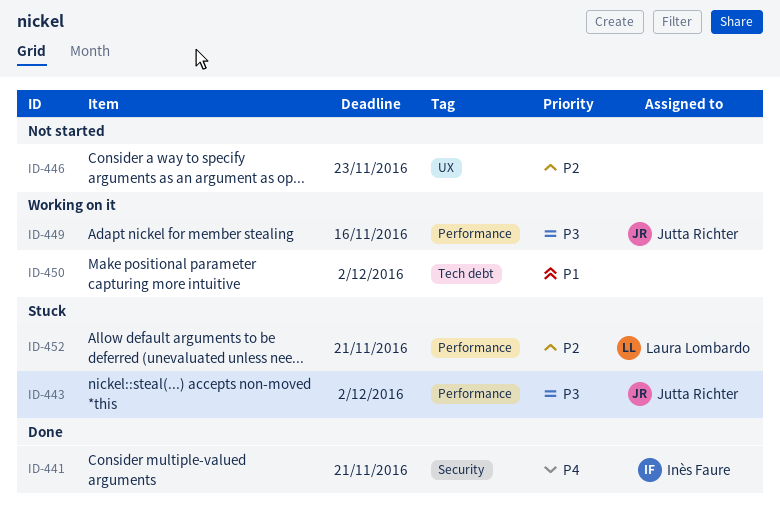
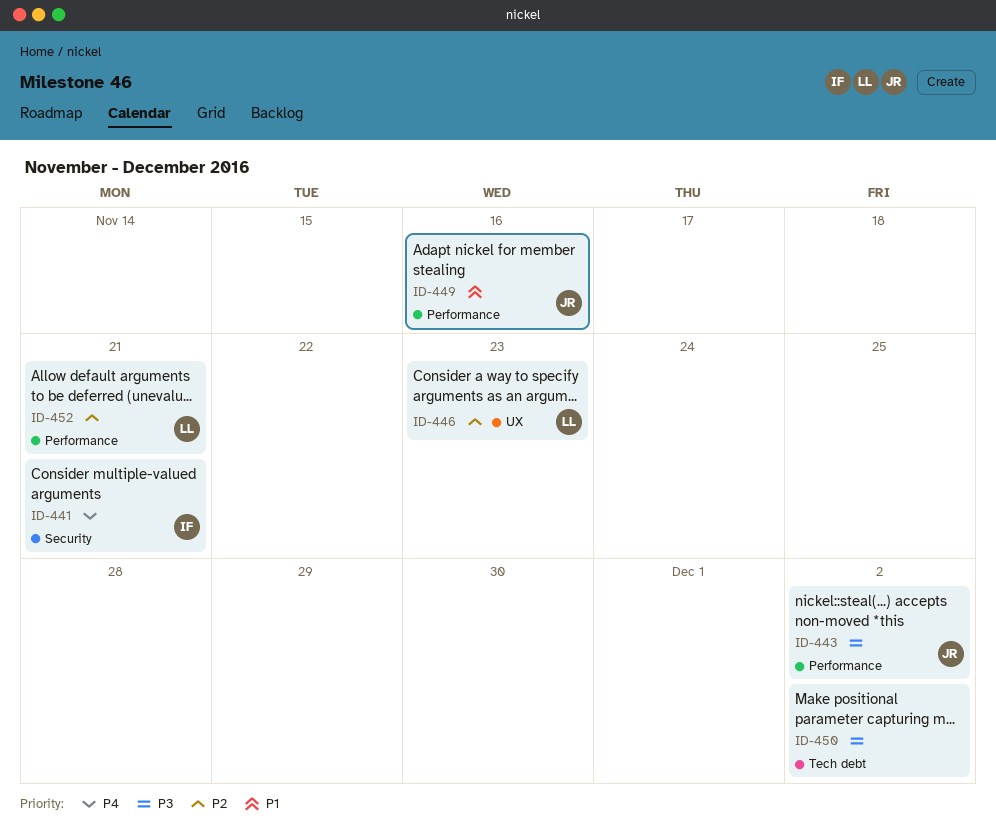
ID-446, owner: none -> Laura Lombardo
ID-449, priority: P3 -> P1
ID-450, priority: P1 -> P3

